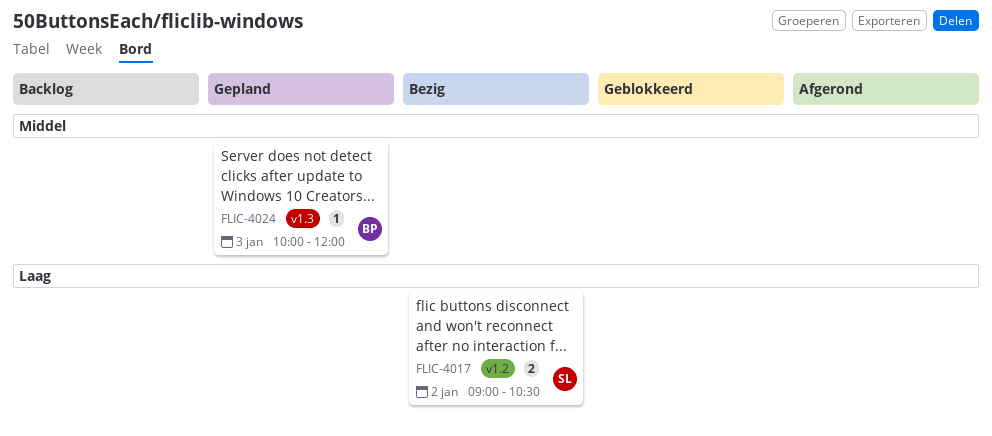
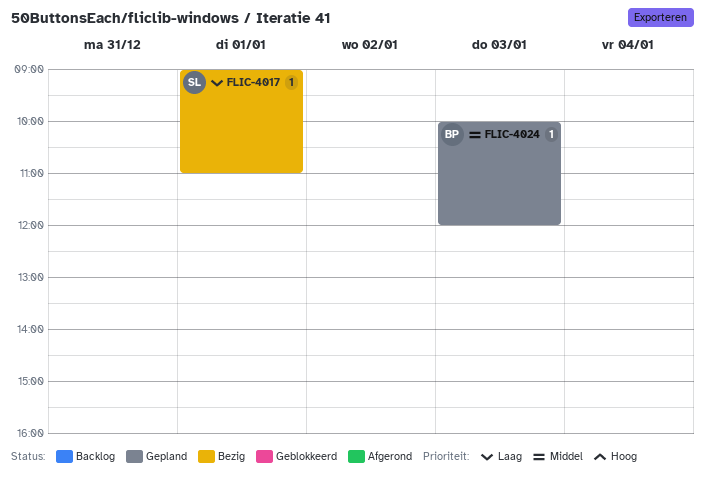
FLIC-4017, estimate: 2 -> 1
FLIC-4017, day: Jan 2 -> Jan 1
FLIC-4017, ends: 10:30 -> 11:00

